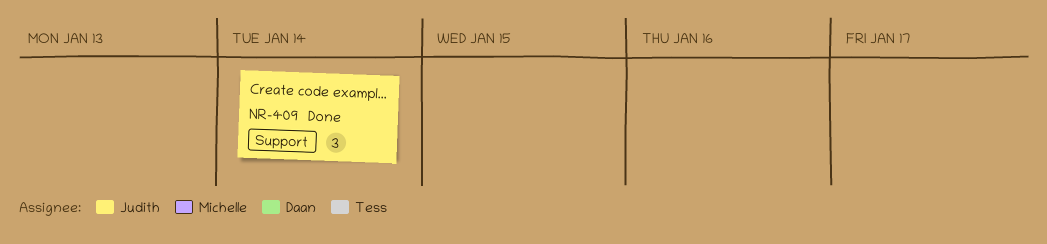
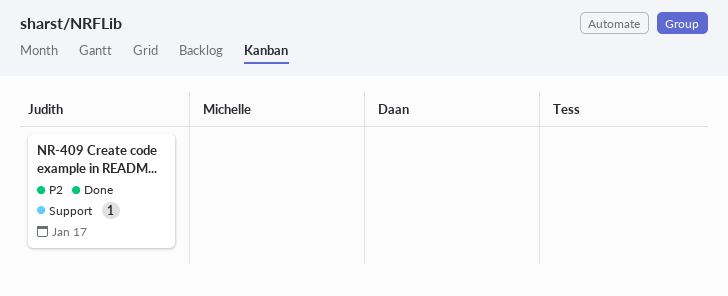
NR-409, estimate: 3 -> 1
NR-409, due: Jan 14 -> Jan 17

